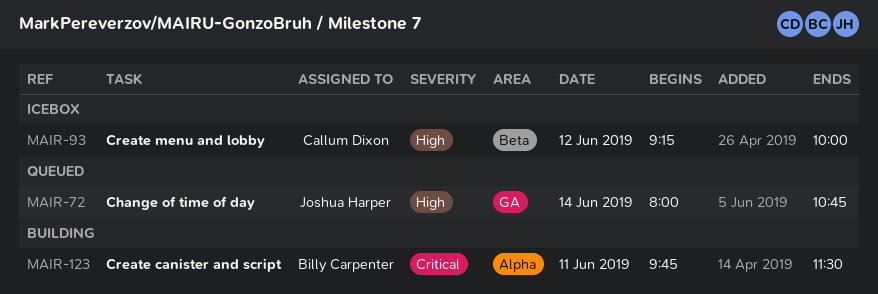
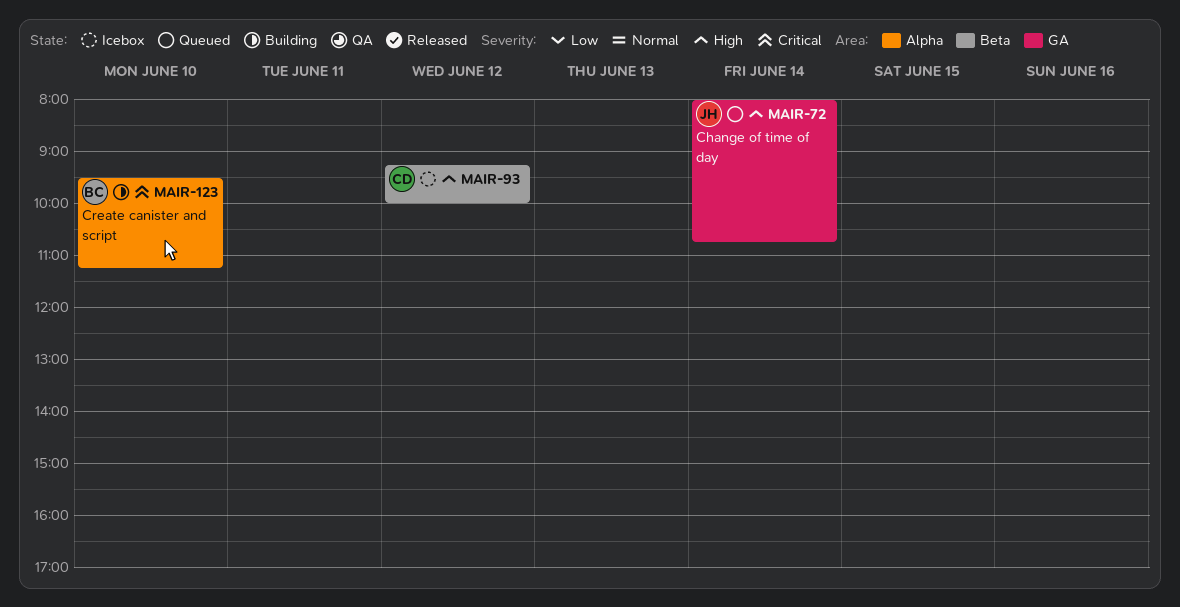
MAIR-123, day: Jun 11 -> Jun 10
MAIR-123, begins: 09:45 -> 09:30
MAIR-123, ends: 11:30 -> 11:15

